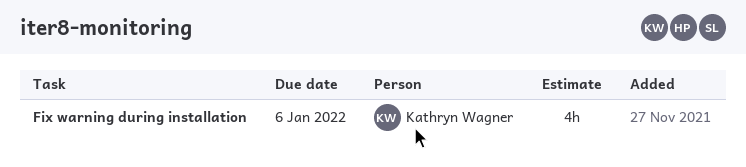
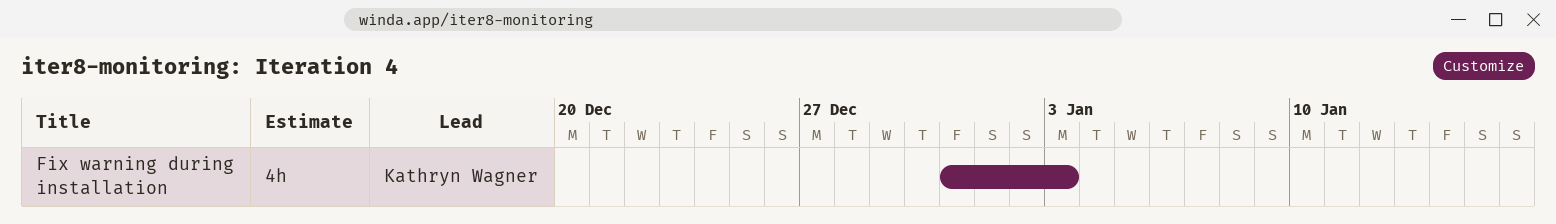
Fix warning during installation, due: Jan 6 -> Jan 3

